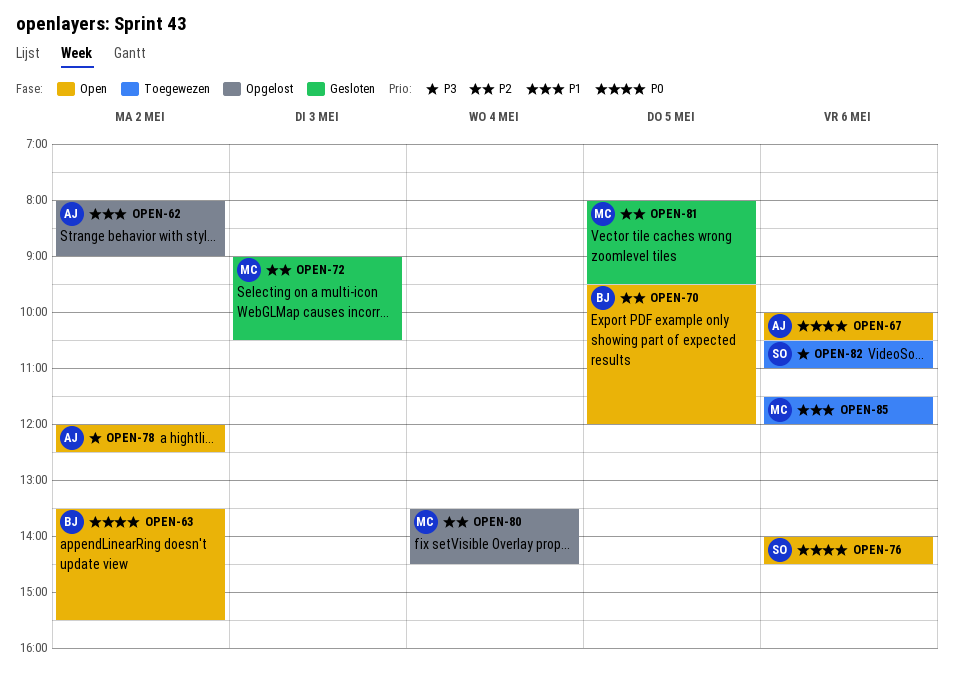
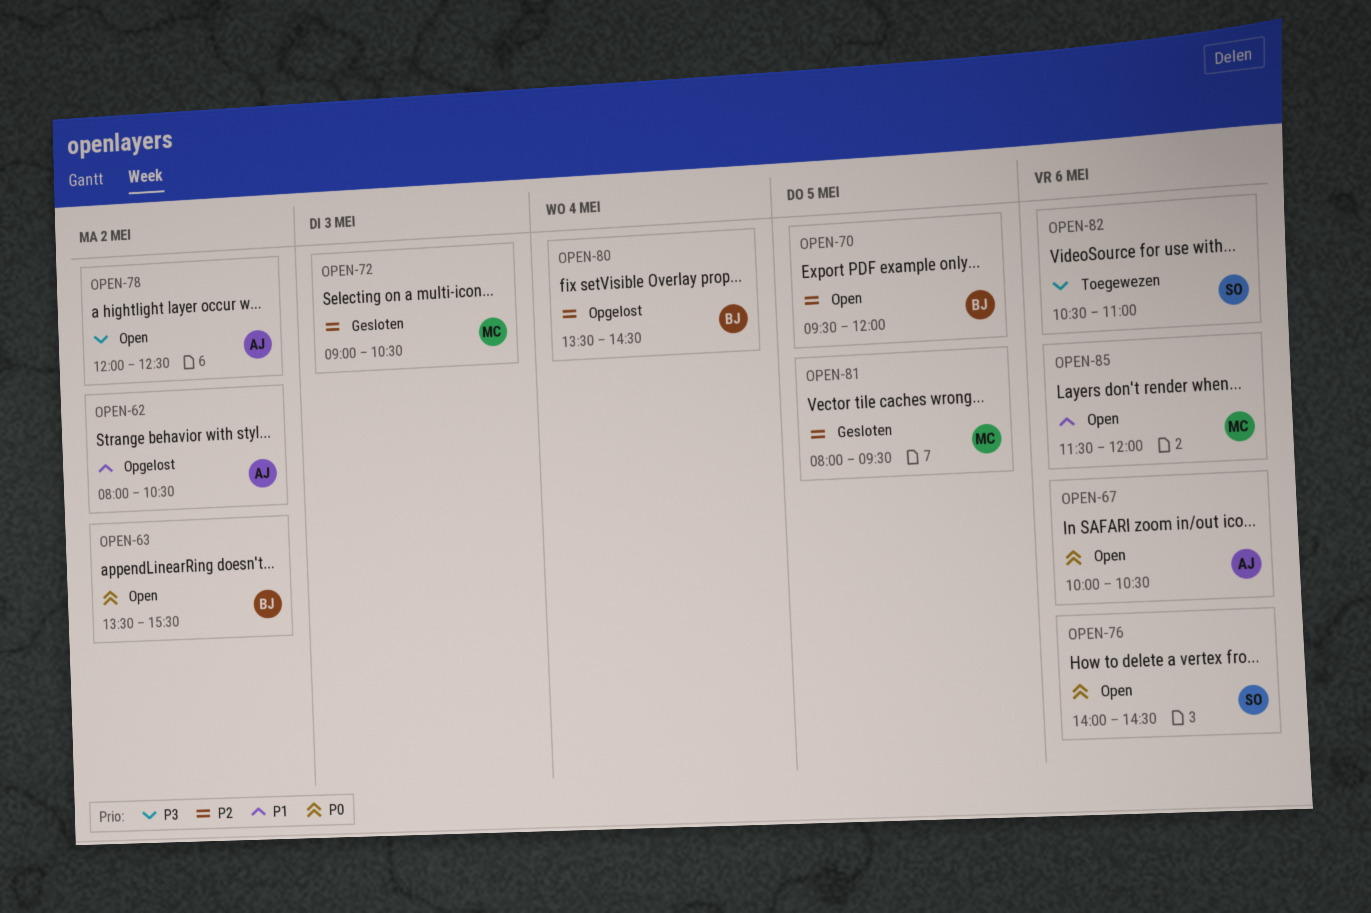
OPEN-62, ends: 09:00 -> 10:30
OPEN-80, owner: MC -> BJ
OPEN-85, status: Toegewezen -> Open

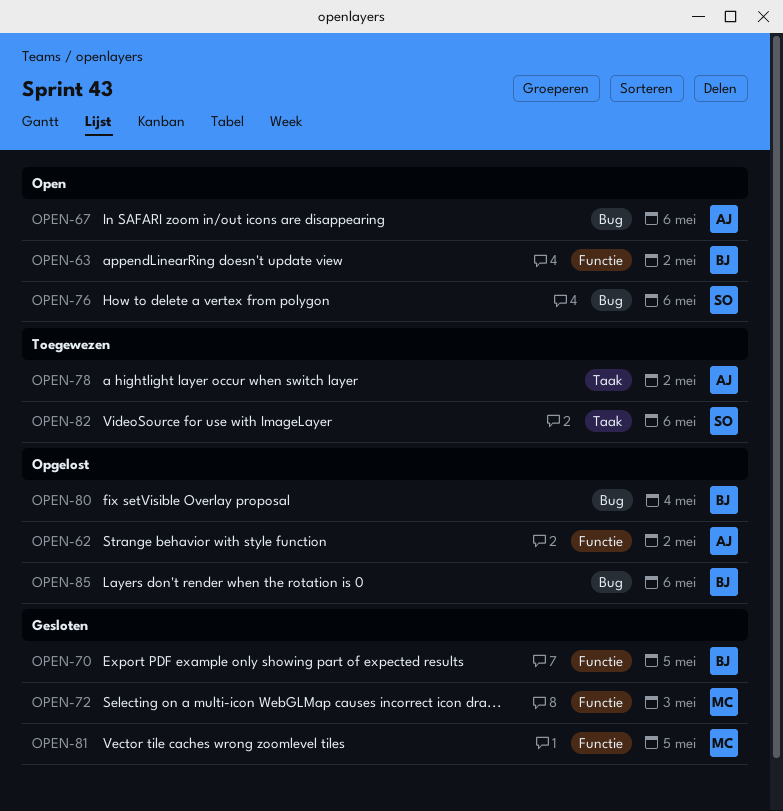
OPEN-70, status: Open -> Gesloten
OPEN-78, status: Open -> Toegewezen
OPEN-85, status: Open -> Opgelost
OPEN-85, owner: MC -> BJ

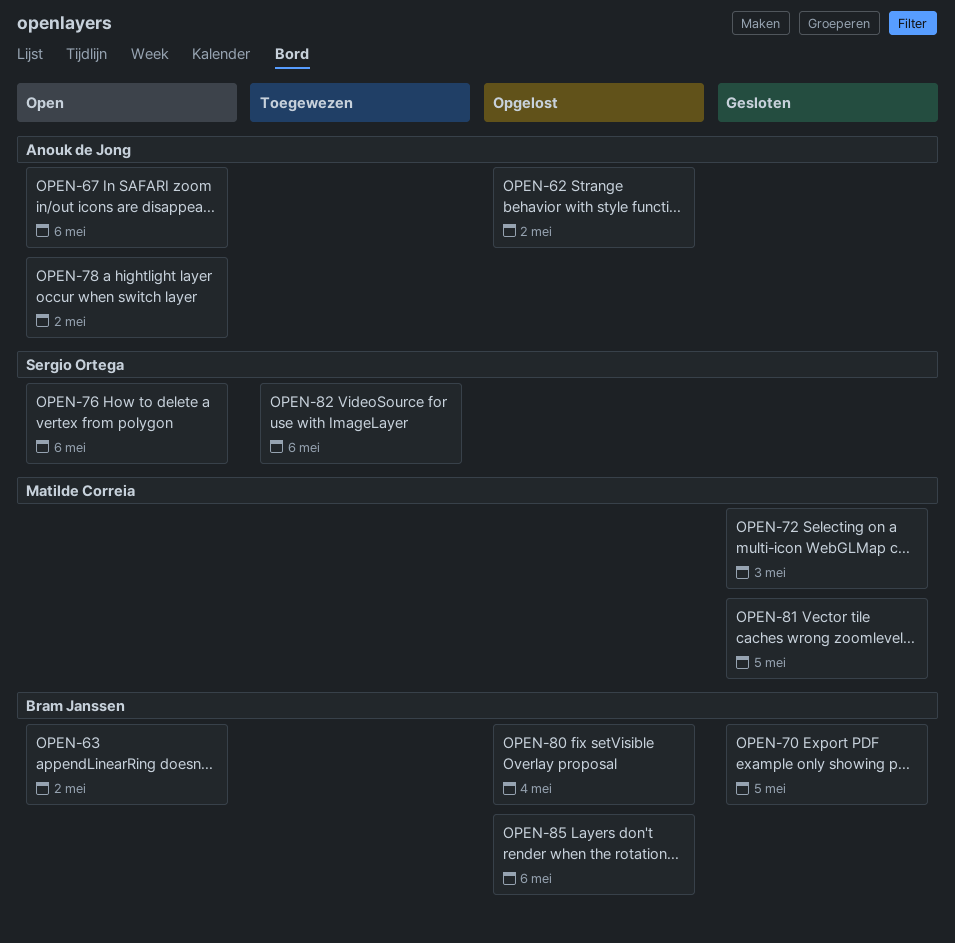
OPEN-78, status: Toegewezen -> Open

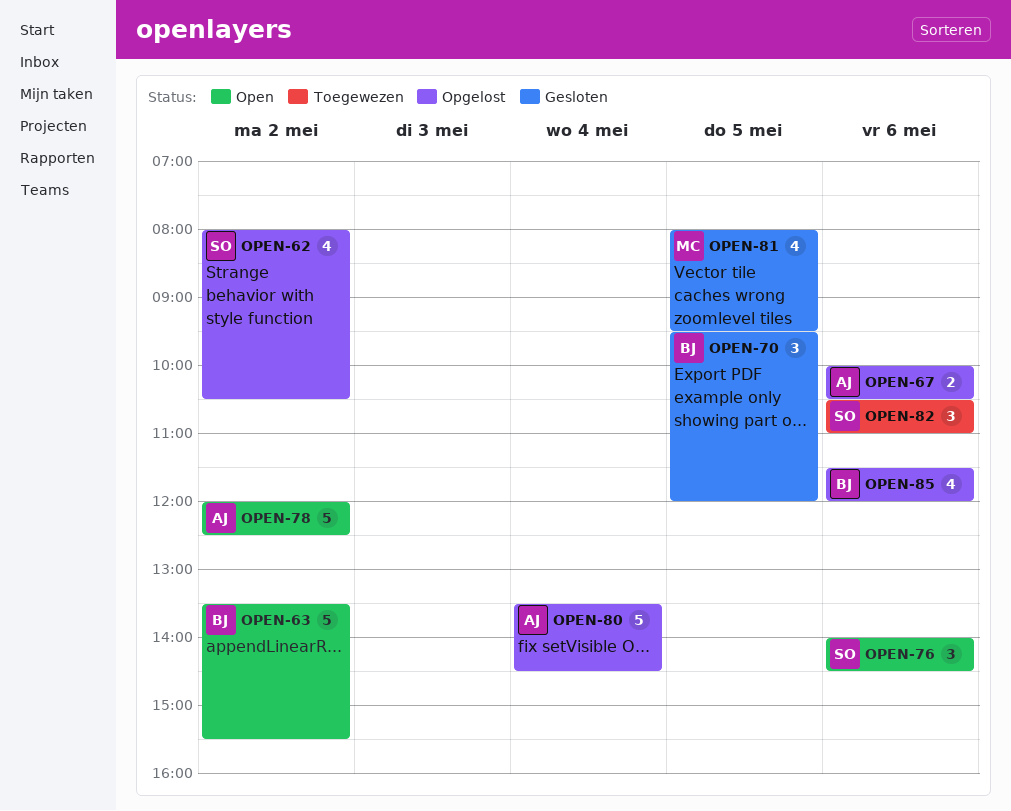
OPEN-62, owner: Anouk de Jong -> Sergio Ortega
OPEN-67, status: Open -> Opgelost
OPEN-72: present -> none
OPEN-80, owner: Bram Janssen -> Anouk de Jong

